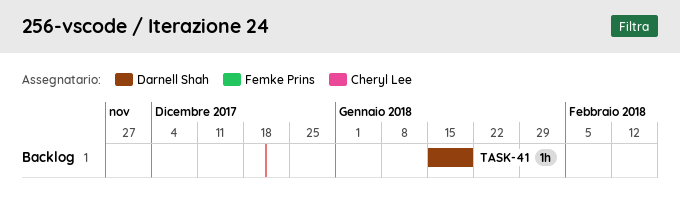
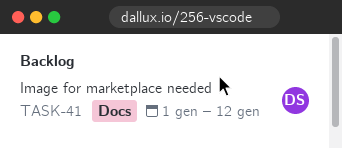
TASK-41, start: Jan 15 -> Jan 1
TASK-41, due: Jan 19 -> Jan 12

